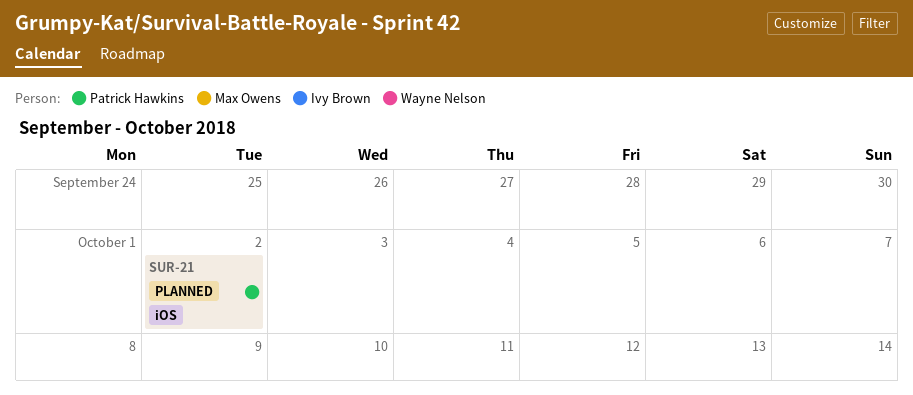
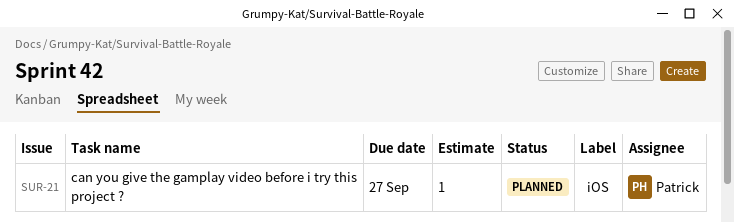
SUR-21, due: Oct 2 -> Sep 27

